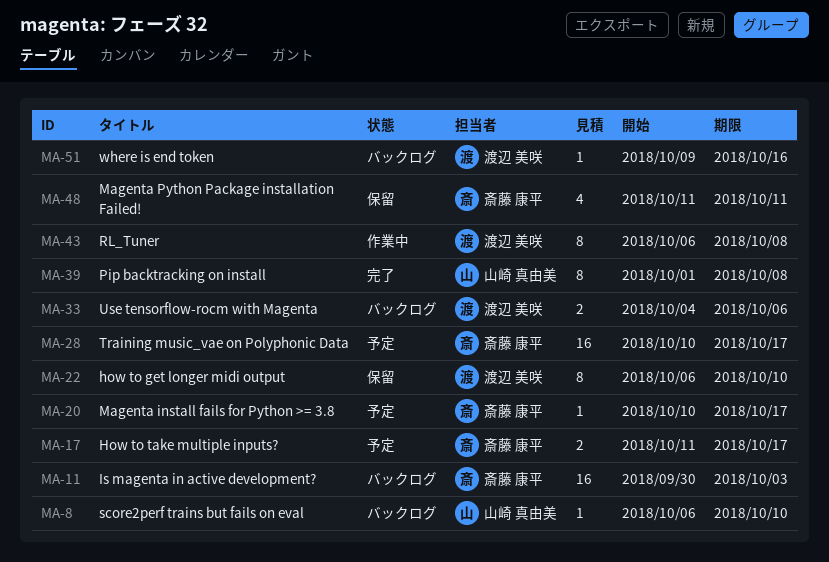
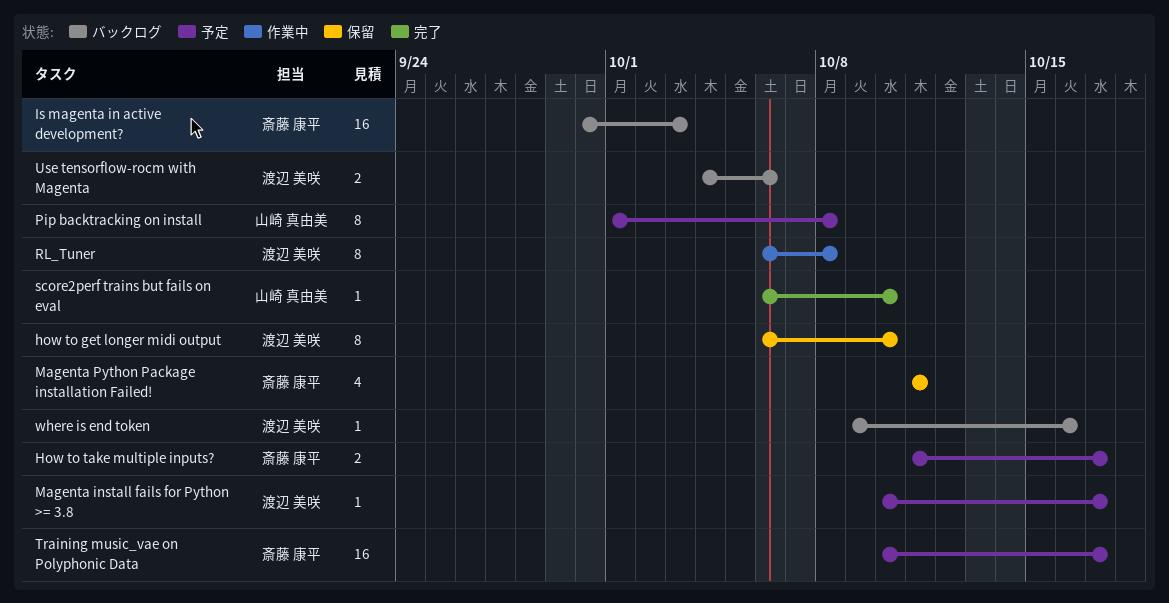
Magenta install fails for Python >= 3.8, owner: 斎藤 康平 -> 渡辺 美咲
Pip backtracking on install, status: 完了 -> 予定
score2perf trains but fails on eval, status: バックログ -> 完了

